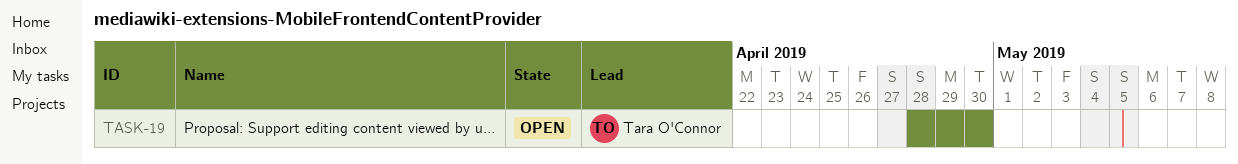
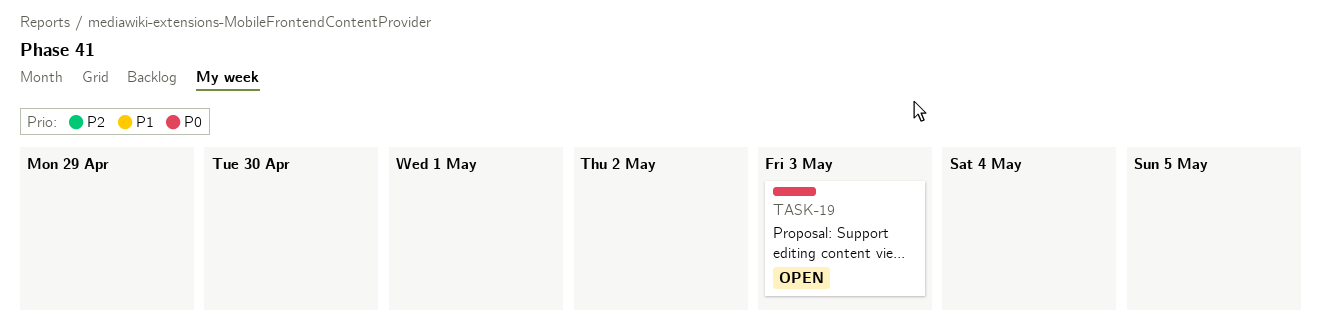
TASK-19, due: Apr 30 -> May 3

